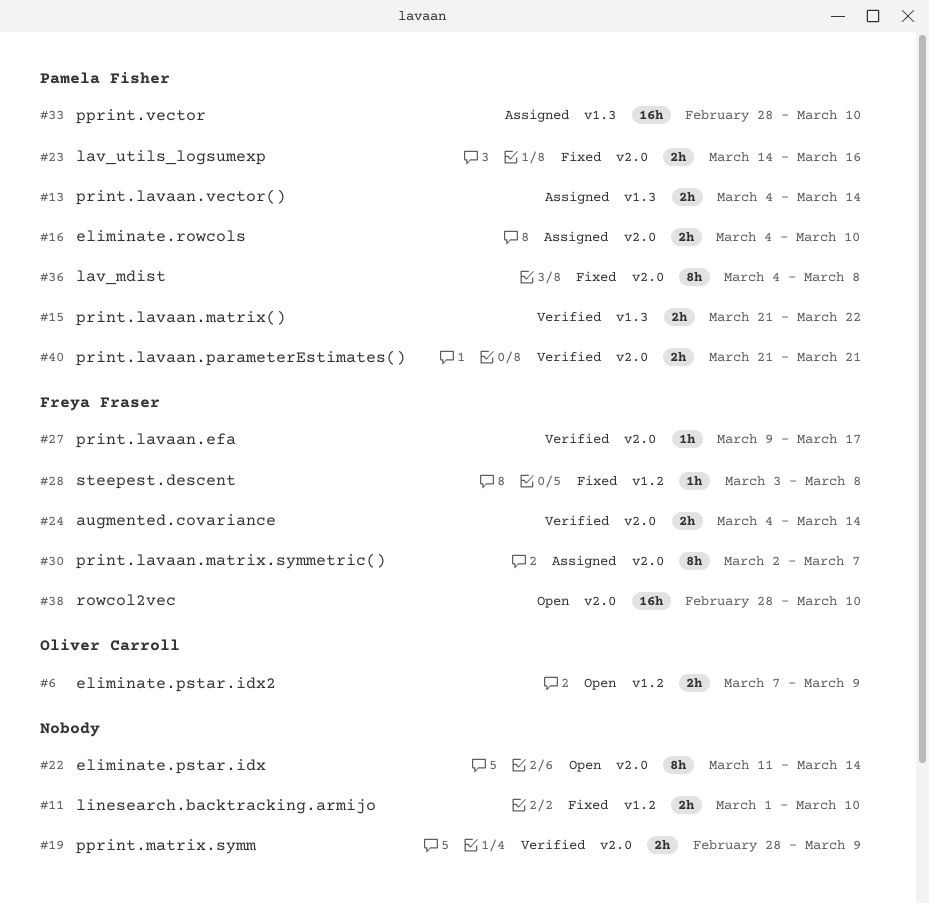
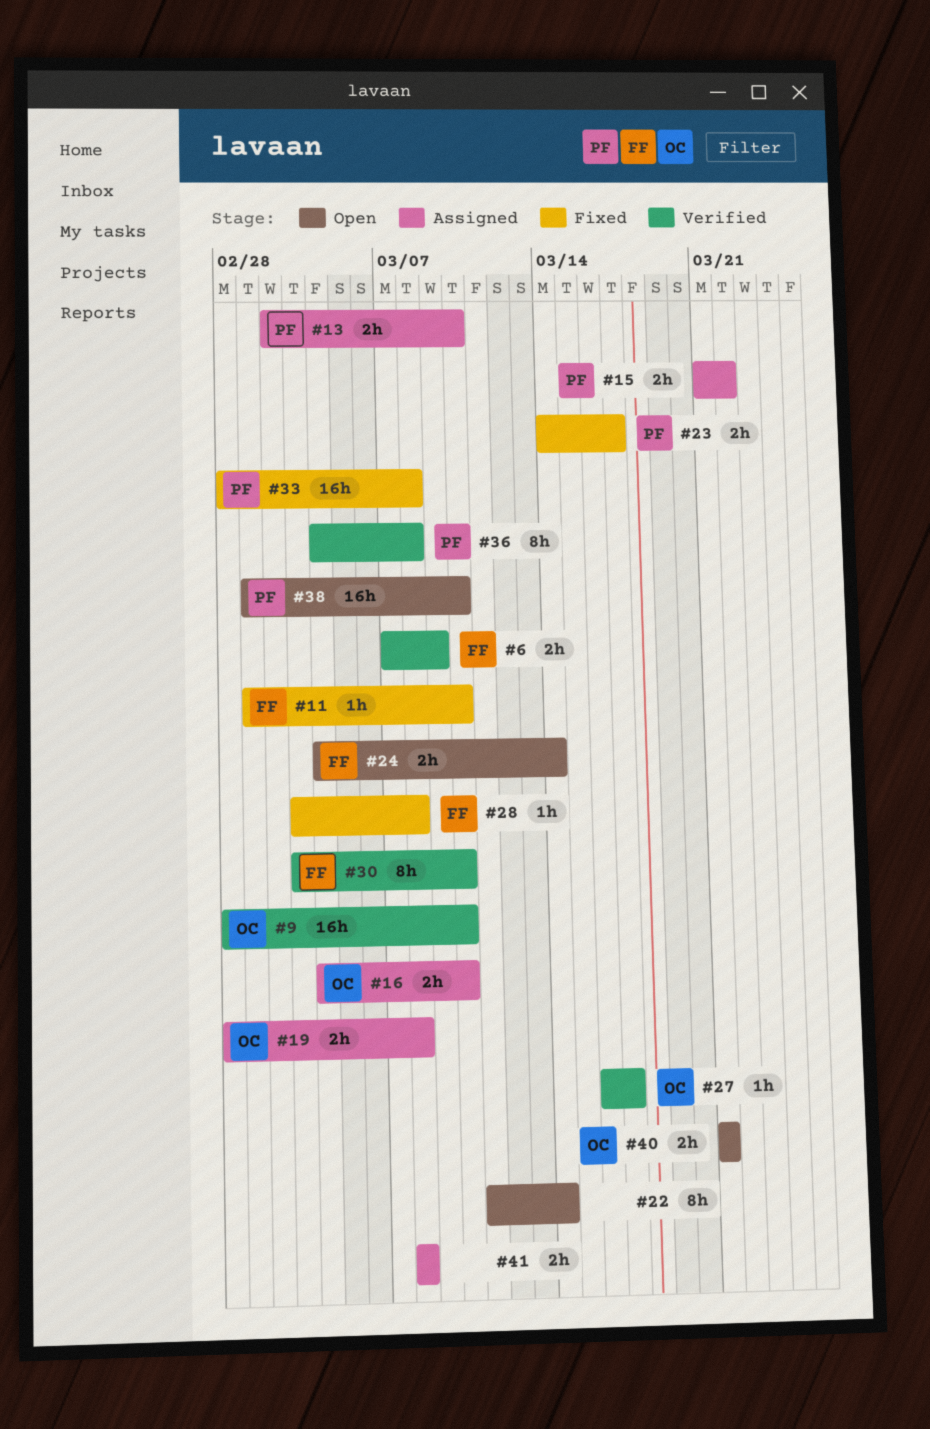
#6, status: Open -> Verified
#6, owner: Oliver Carroll -> Freya Fraser
#9: none -> present
#11, owner: none -> Freya Fraser
#11, estimate: 2h -> 1h
#13, start: Mar 4 -> Mar 2
#13, due: Mar 14 -> Mar 10
#15, status: Verified -> Assigned
#16, owner: Pamela Fisher -> Oliver Carroll
#19, status: Verified -> Assigned
#19, owner: none -> Oliver Carroll
#19, due: Mar 9 -> Mar 8
#23, due: Mar 16 -> Mar 17
#24, status: Verified -> Open
#27, owner: Freya Fraser -> Oliver Carroll
#27, start: Mar 9 -> Mar 16
#30, status: Assigned -> Verified
#30, start: Mar 2 -> Mar 3
#30, due: Mar 7 -> Mar 10
#33, status: Assigned -> Fixed
#33, due: Mar 10 -> Mar 8
#36, status: Fixed -> Verified
#38, owner: Freya Fraser -> Pamela Fisher
#38, start: Feb 28 -> Mar 1
#40, status: Verified -> Open
#40, owner: Pamela Fisher -> Oliver Carroll
#41: none -> present

